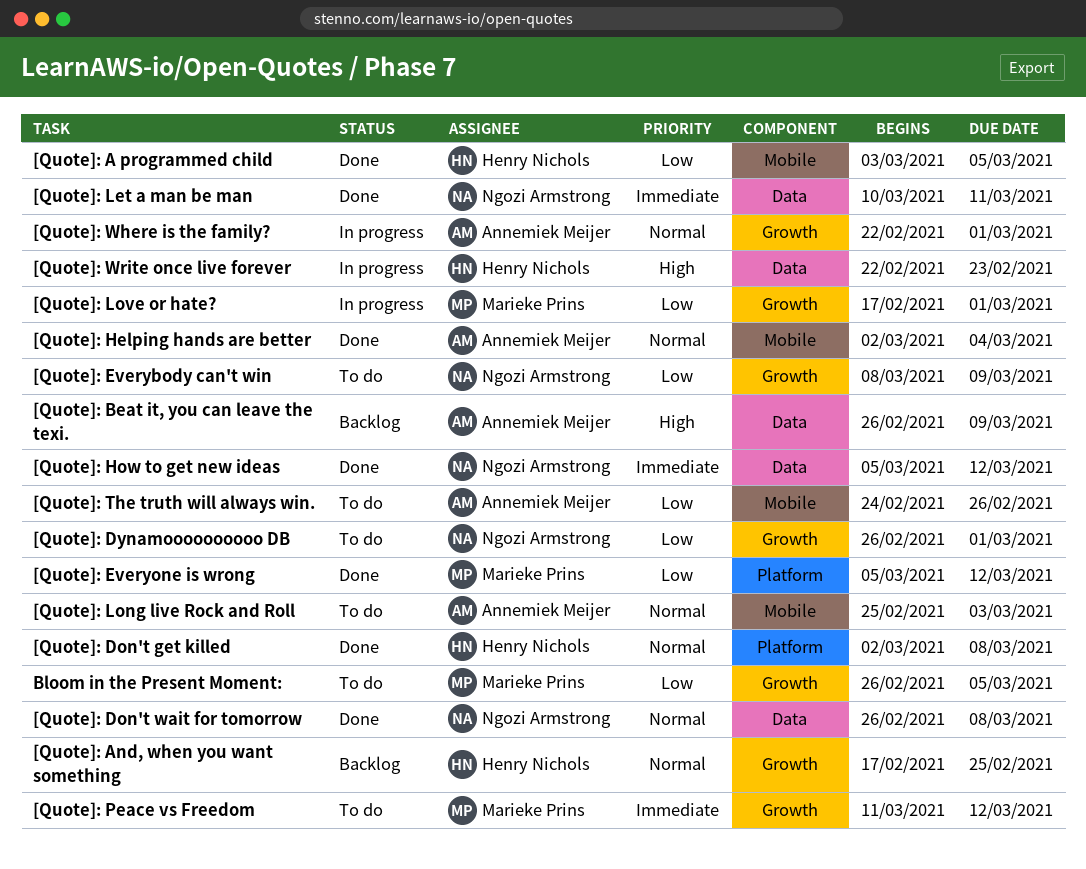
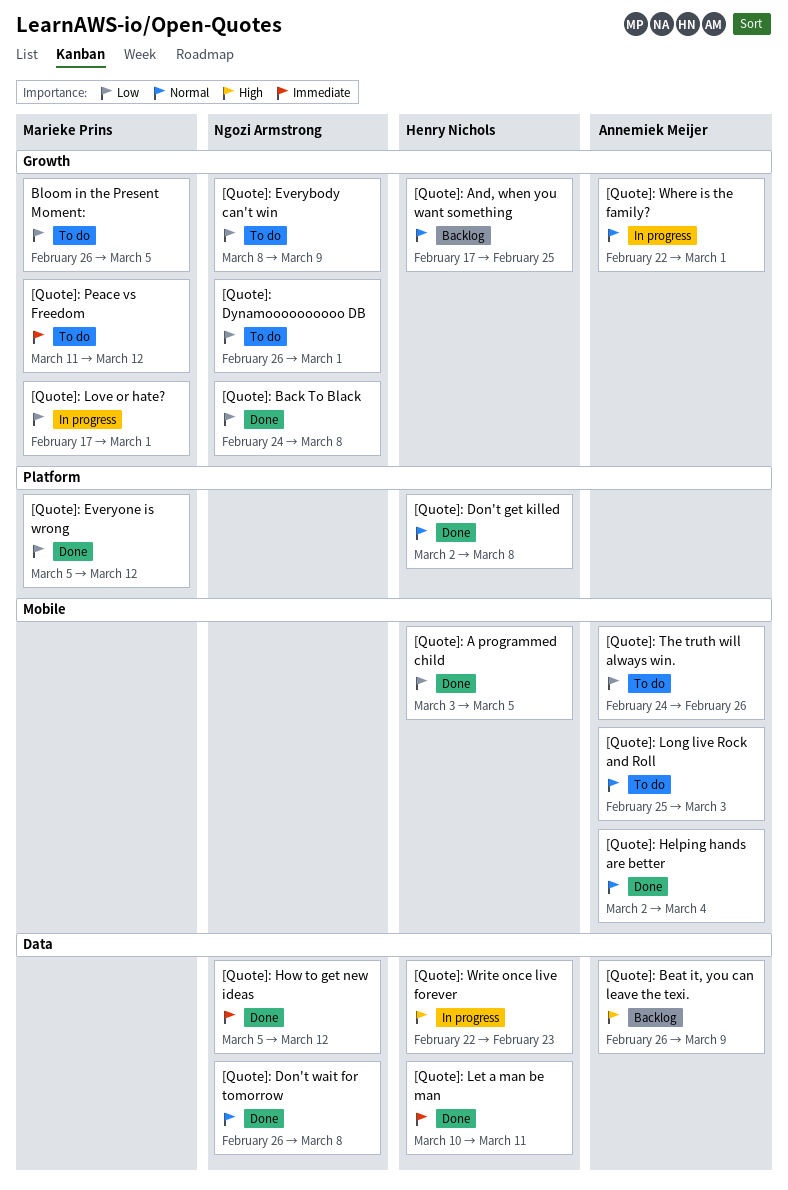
[Quote]: Back To Black: none -> present
[Quote]: Let a man be man, owner: Ngozi Armstrong -> Henry Nichols

